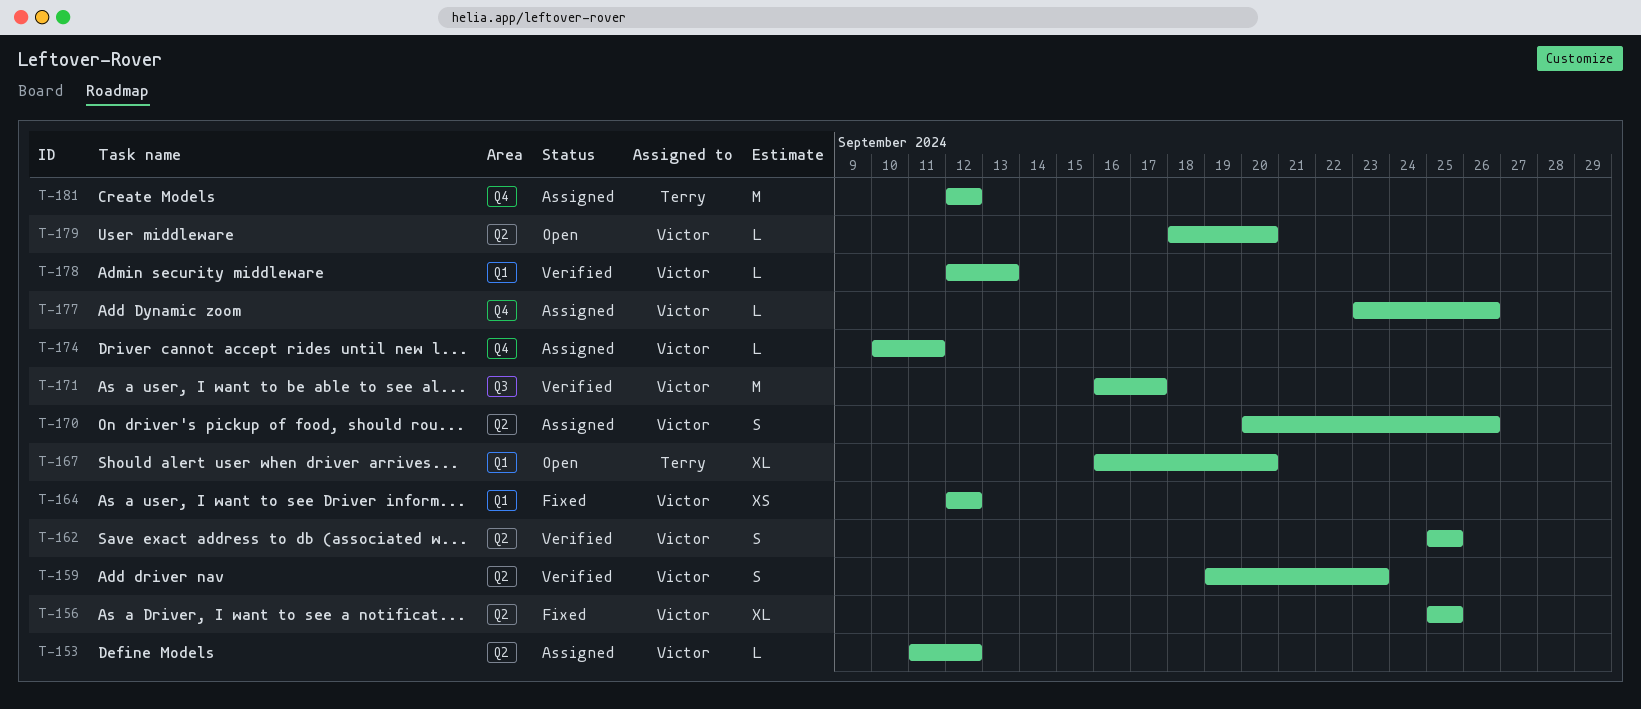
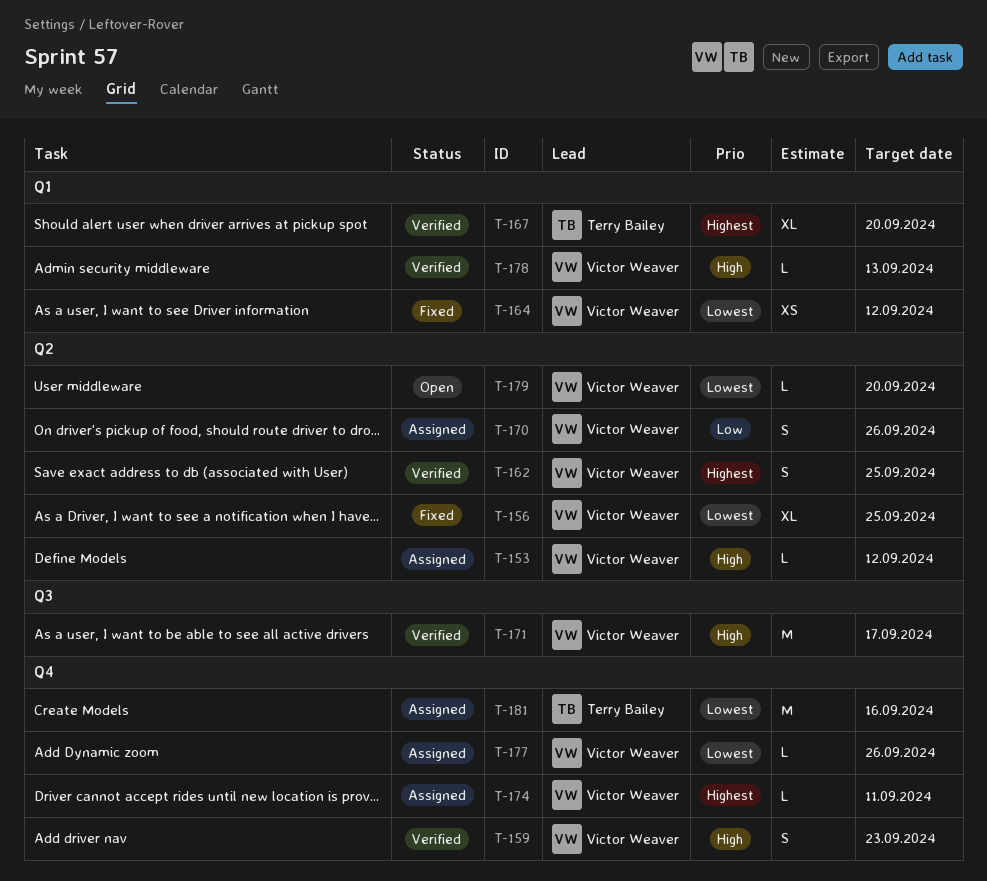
T-159, label: Q2 -> Q4
T-167, status: Open -> Verified
T-181, due: Sep 12 -> Sep 16

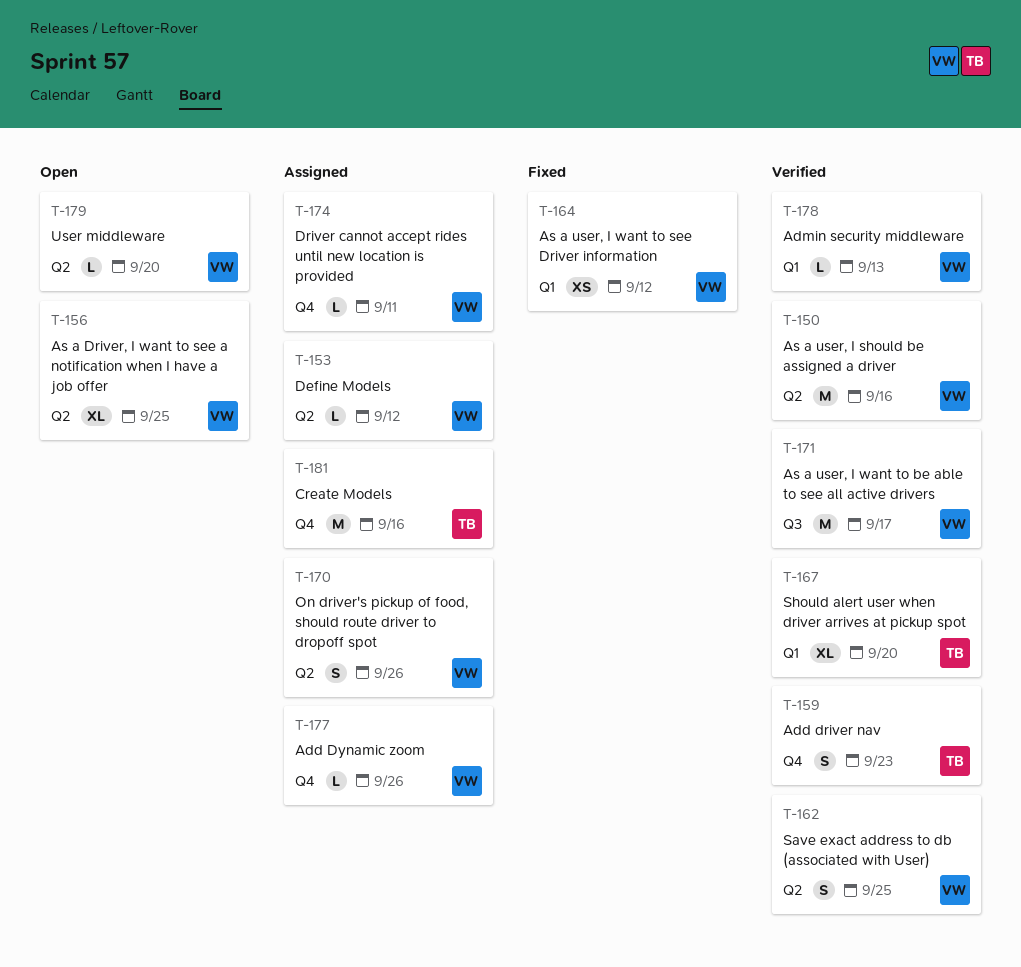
T-150: none -> present
T-156, status: Fixed -> Open
T-159, owner: Victor Weaver -> Terry Bailey

